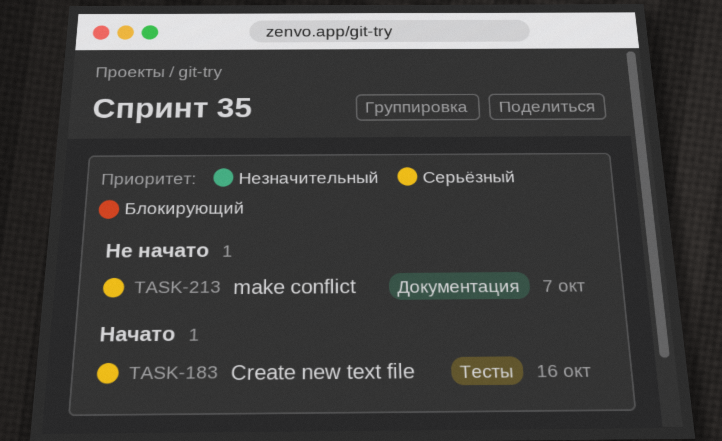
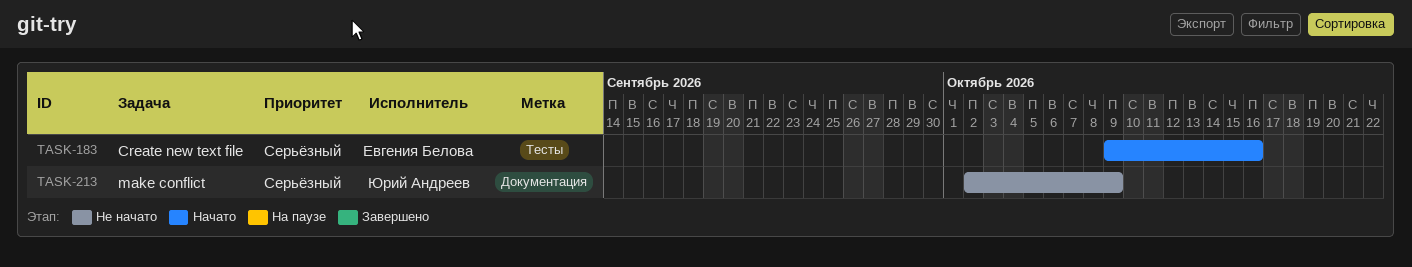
TASK-213, due: Oct 7 -> Oct 9

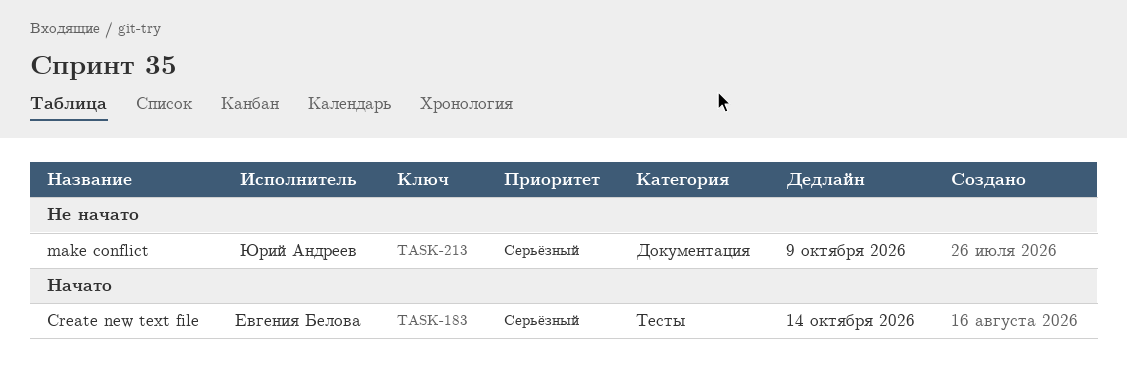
TASK-183, due: Oct 16 -> Oct 14

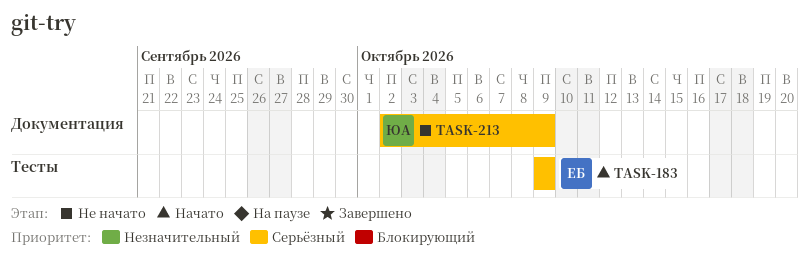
TASK-183, due: Oct 14 -> Oct 9

